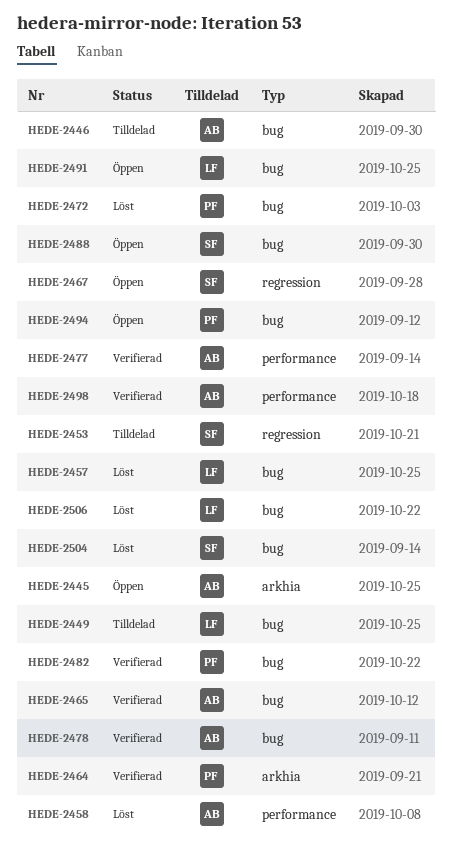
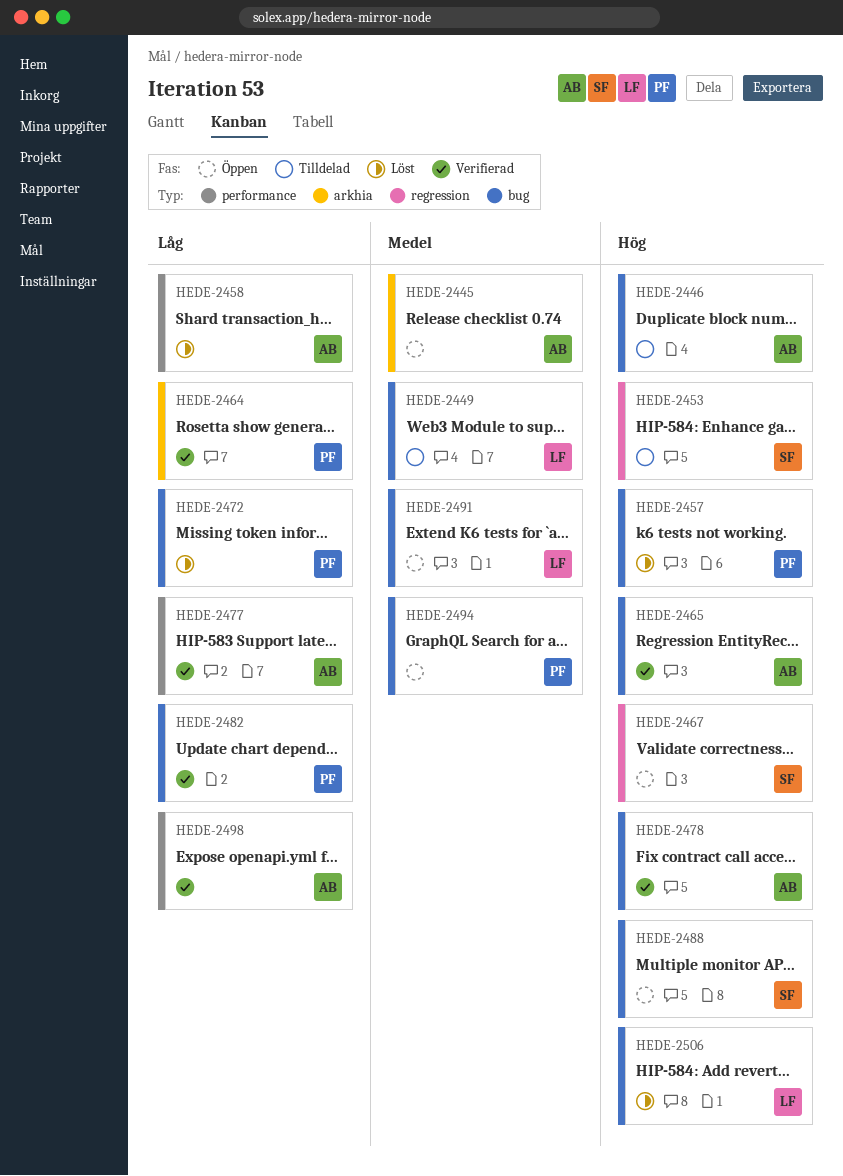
HEDE-2457, owner: LF -> PF
HEDE-2504: present -> none

